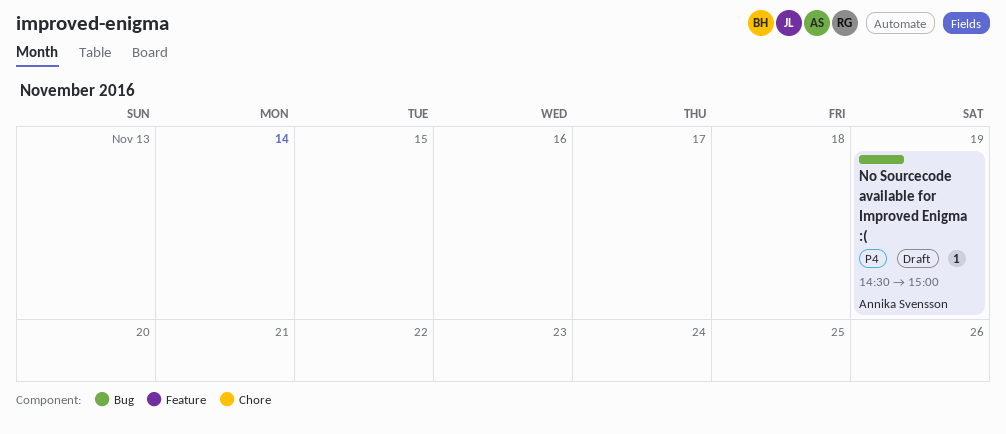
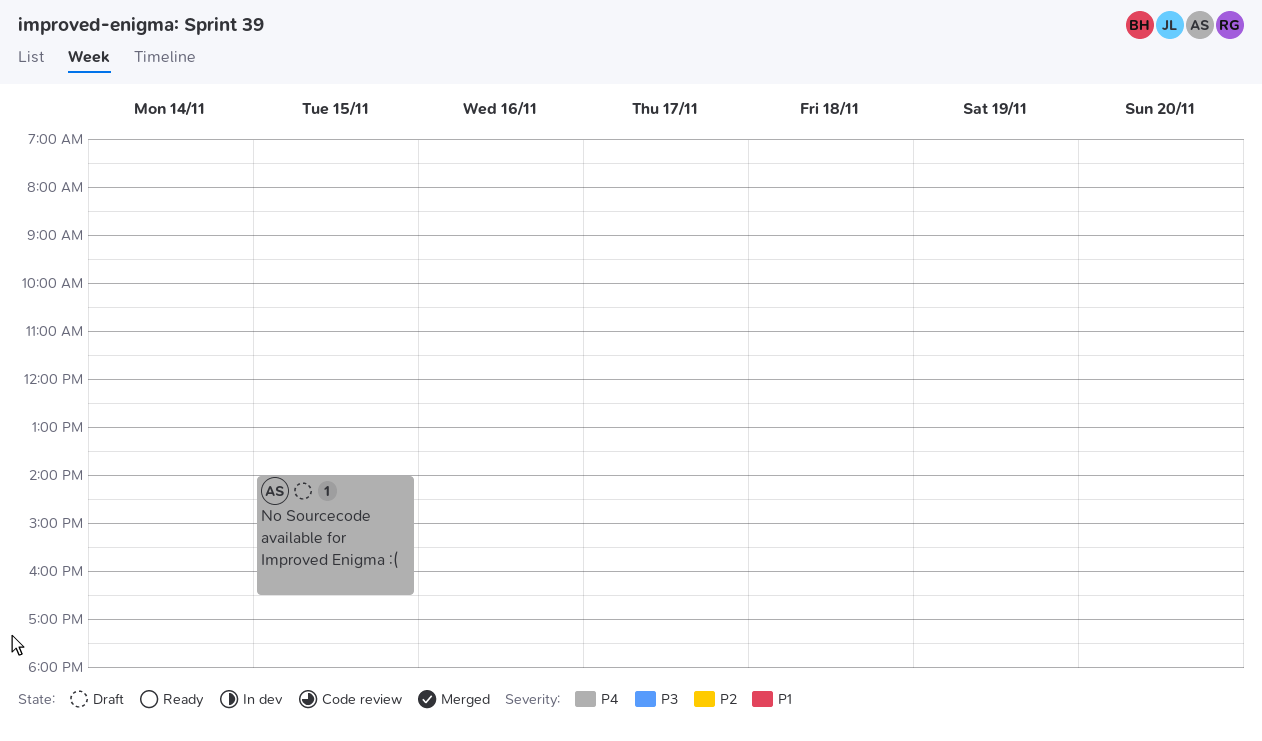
No Sourcecode available for Improved Enigma :(, day: Nov 19 -> Nov 15
No Sourcecode available for Improved Enigma :(, begins: 14:30 -> 14:00
No Sourcecode available for Improved Enigma :(, ends: 15:00 -> 16:30

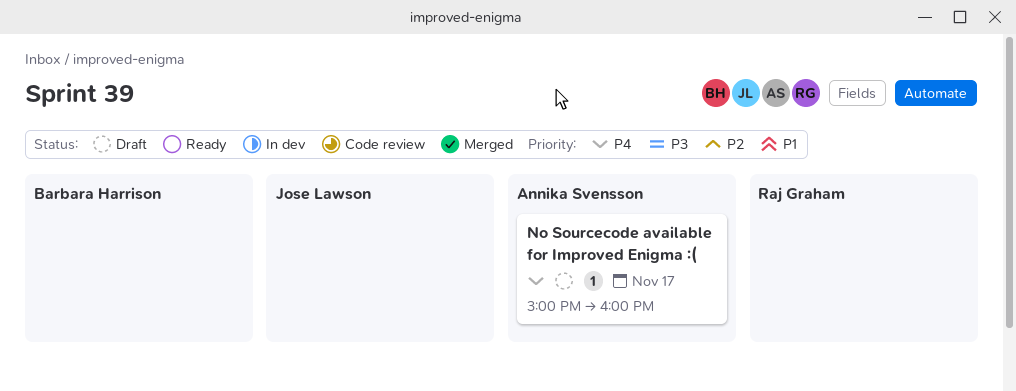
No Sourcecode available for Improved Enigma :(, day: Nov 15 -> Nov 17
No Sourcecode available for Improved Enigma :(, begins: 14:00 -> 15:00
No Sourcecode available for Improved Enigma :(, ends: 16:30 -> 16:00

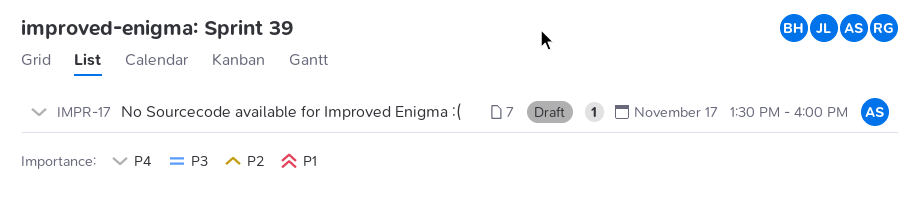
No Sourcecode available for Improved Enigma :(, begins: 15:00 -> 13:30

